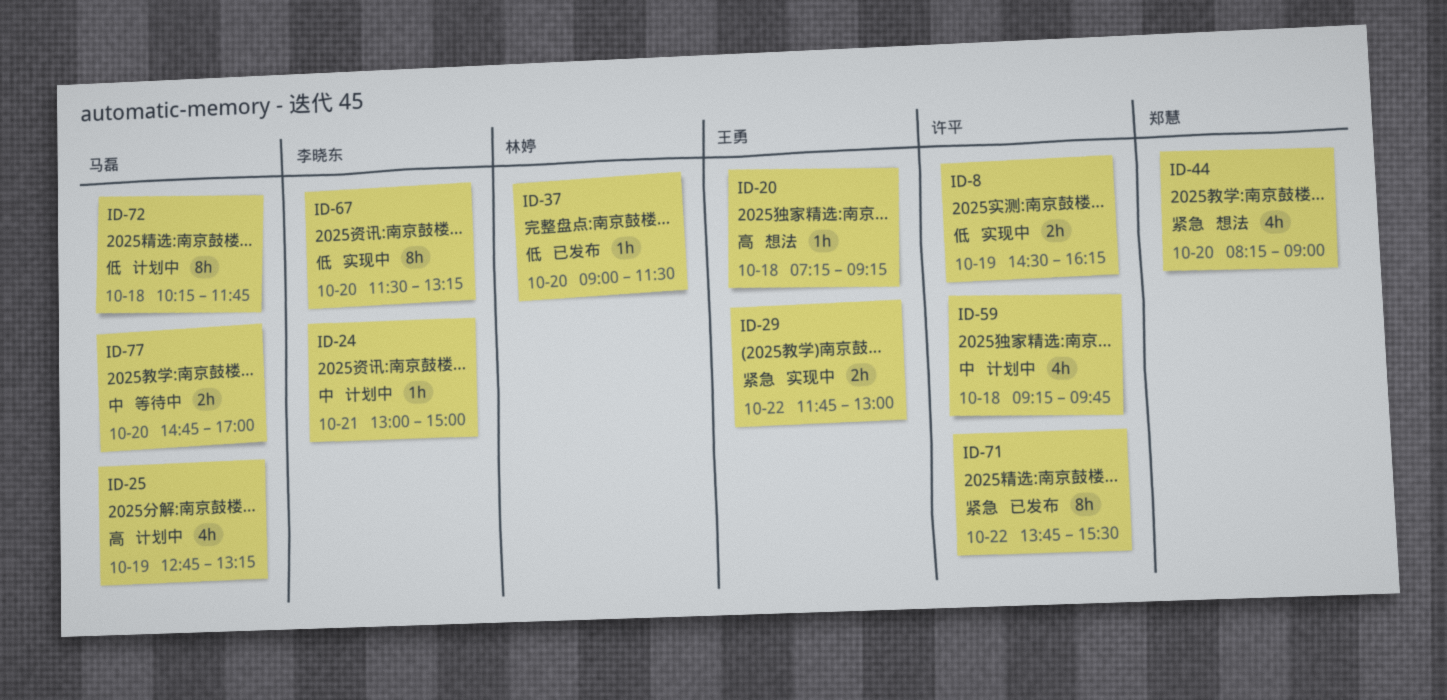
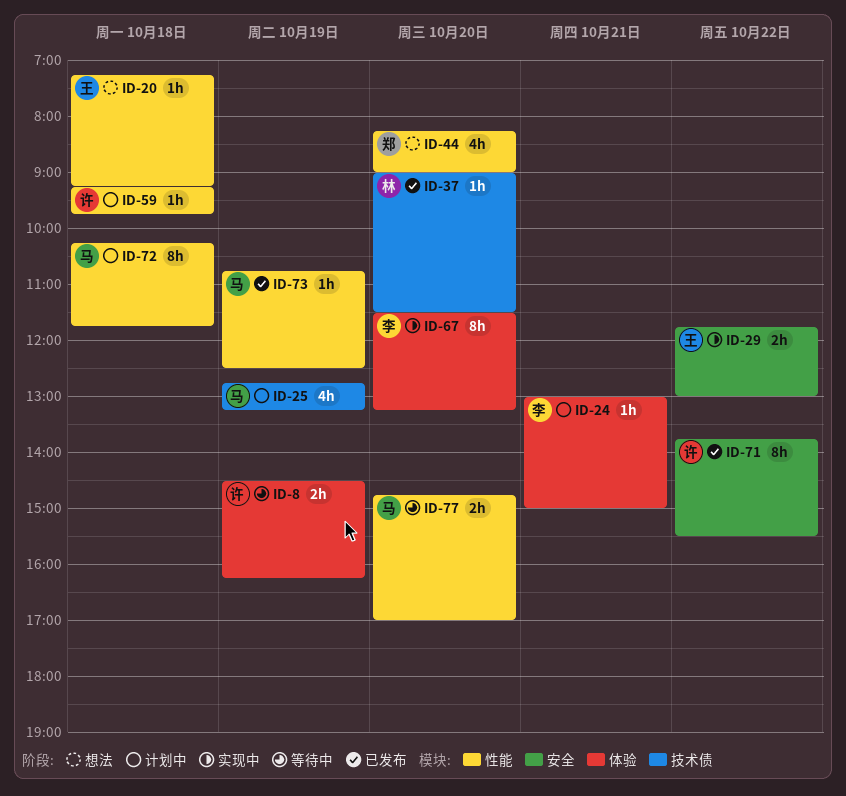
ID-8, status: 实现中 -> 等待中
ID-59, estimate: 4h -> 1h
ID-73: none -> present

